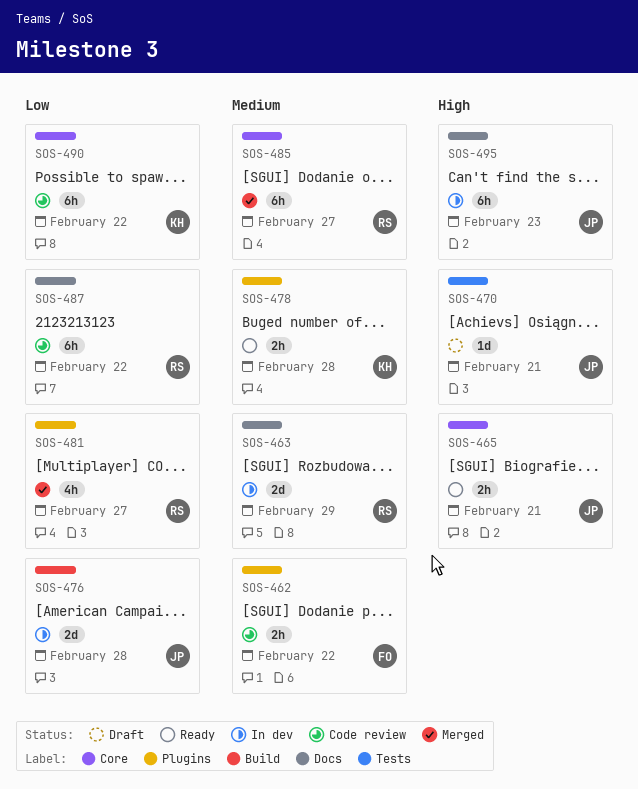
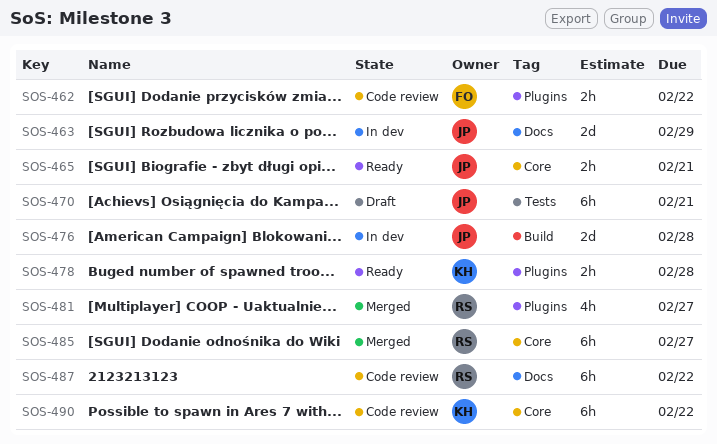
SOS-463, owner: RS -> JP
SOS-470, estimate: 1d -> 6h
SOS-495: present -> none

